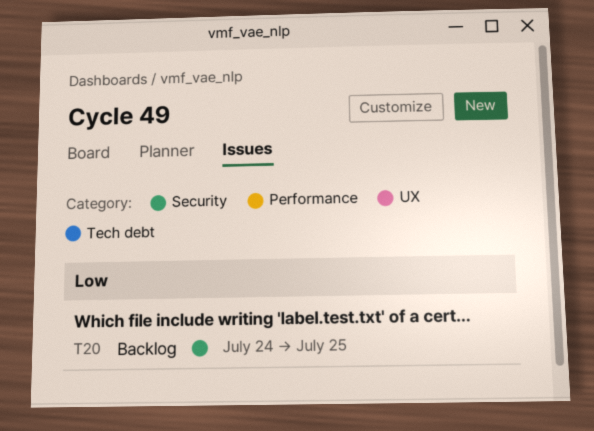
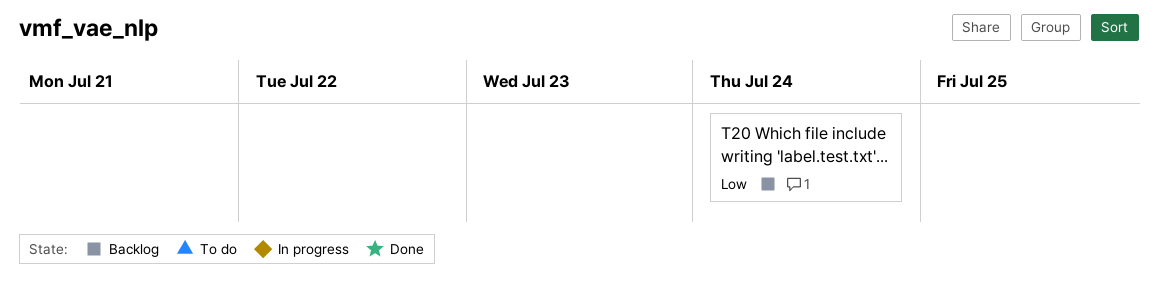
T20, due: Jul 25 -> Jul 24

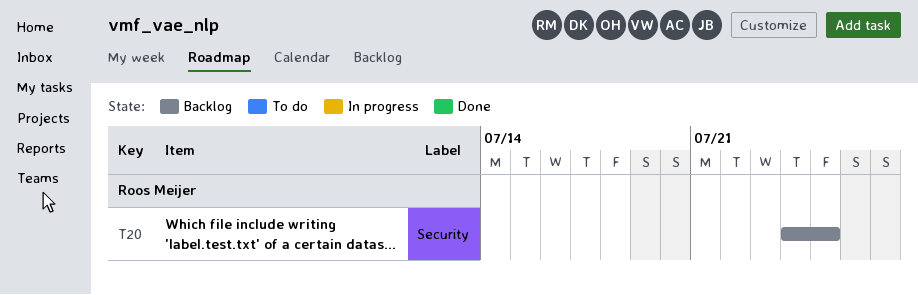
T20, due: Jul 24 -> Jul 25

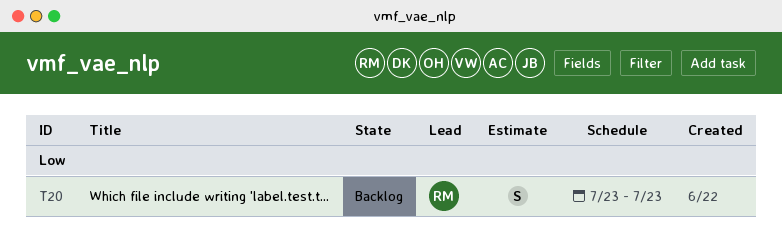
T20, start: Jul 24 -> Jul 23
T20, due: Jul 25 -> Jul 23

